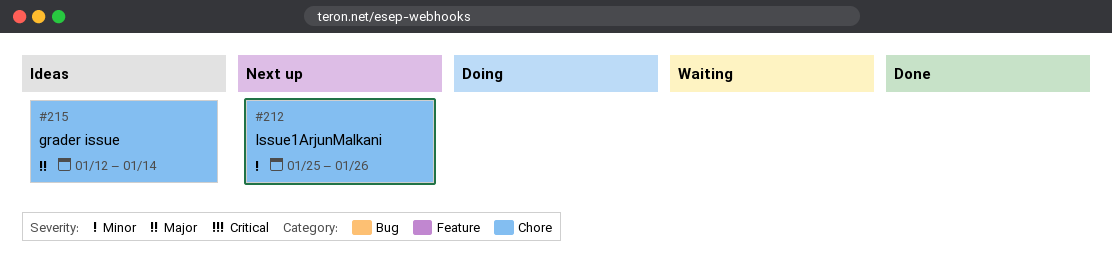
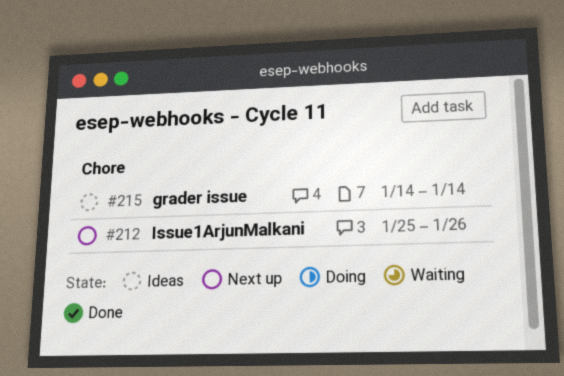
#215, start: Jan 12 -> Jan 14

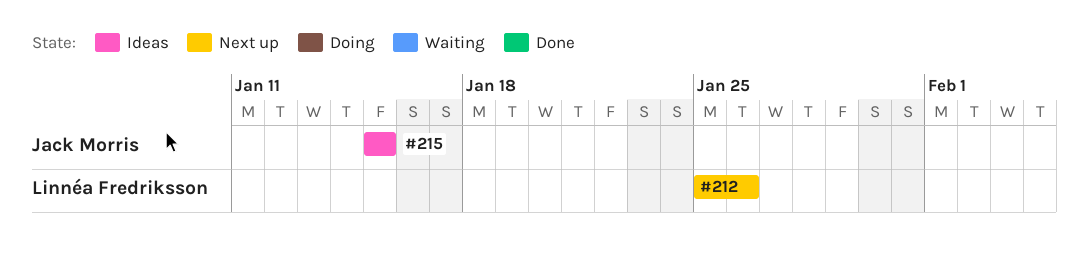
#215, start: Jan 14 -> Jan 15
#215, due: Jan 14 -> Jan 15

